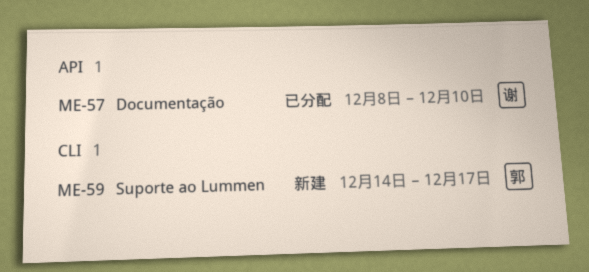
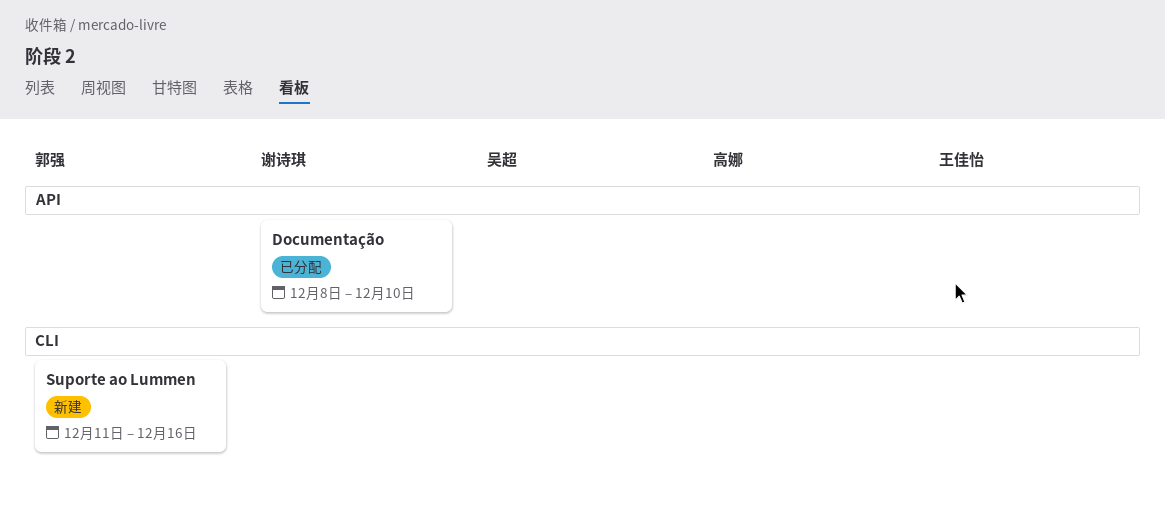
Suporte ao Lummen, start: Dec 14 -> Dec 11
Suporte ao Lummen, due: Dec 17 -> Dec 16

